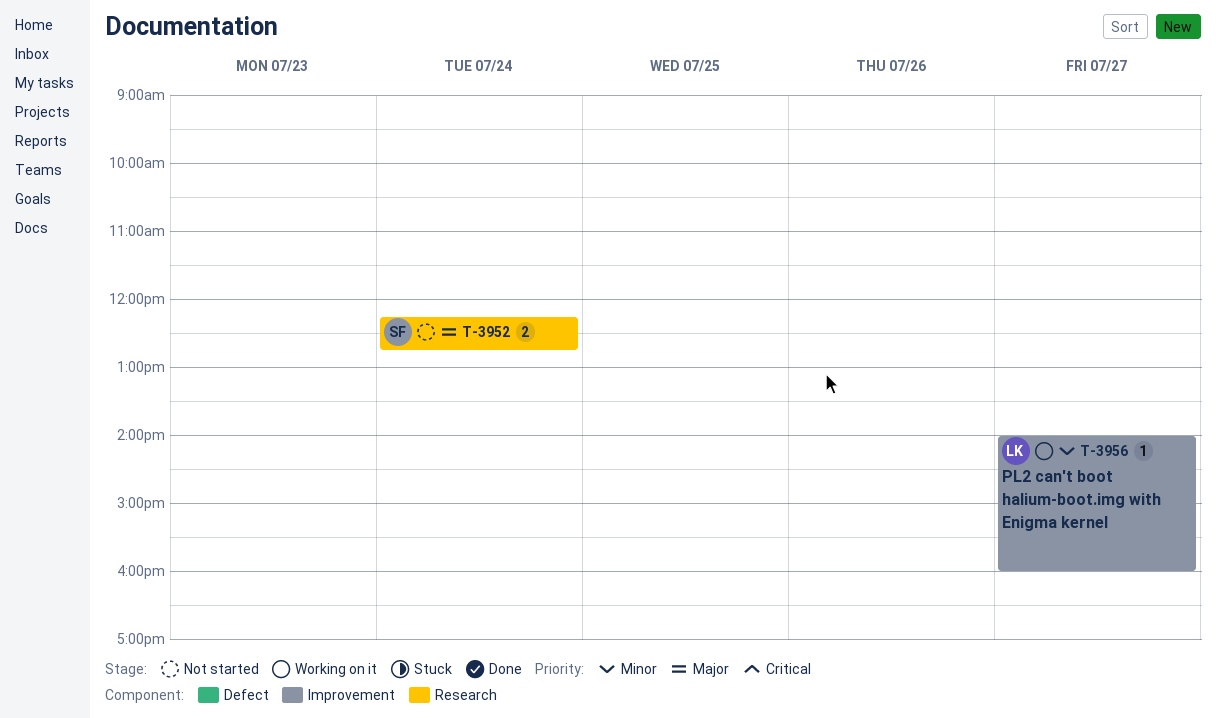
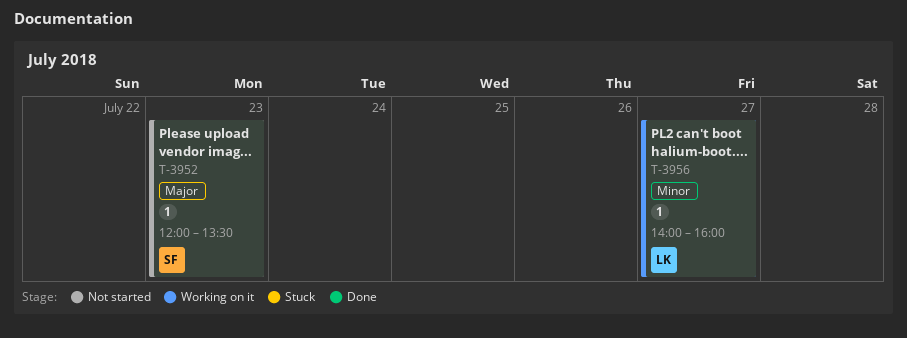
T-3952, estimate: 2 -> 1
T-3952, day: Jul 24 -> Jul 23
T-3952, begins: 12:15 -> 12:00
T-3952, ends: 12:45 -> 13:30

